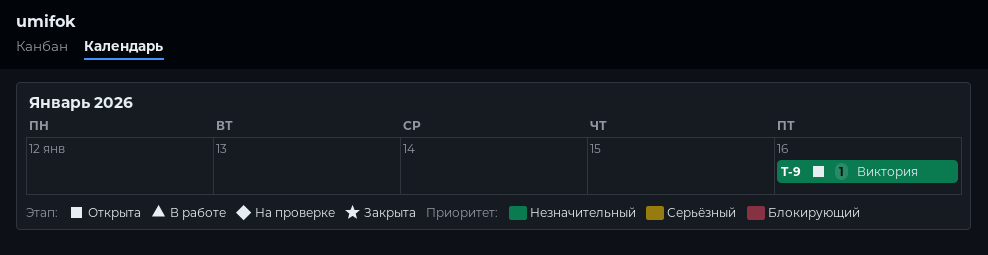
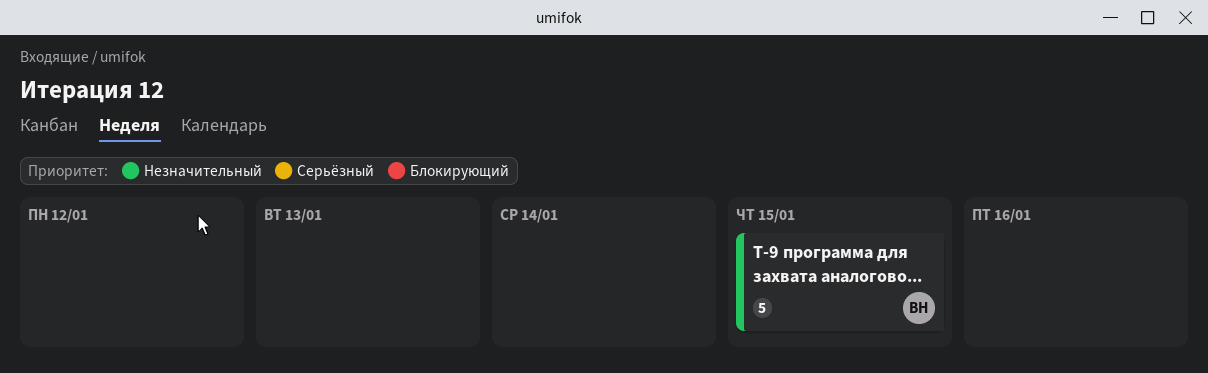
T-9, estimate: 1 -> 5
T-9, due: Jan 16 -> Jan 15

